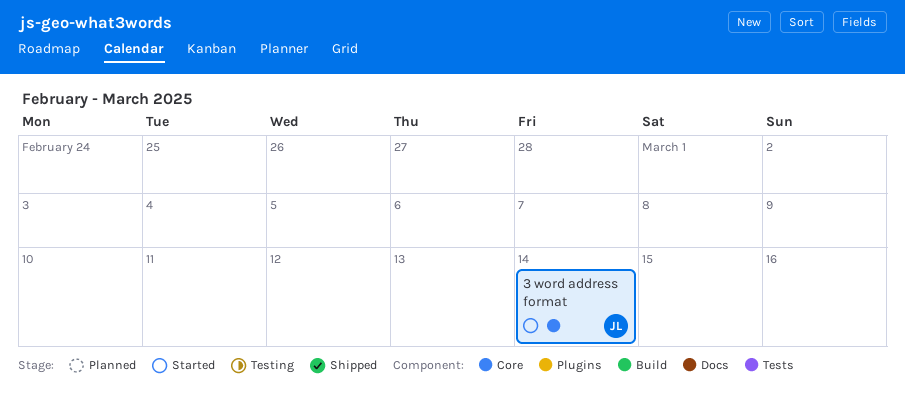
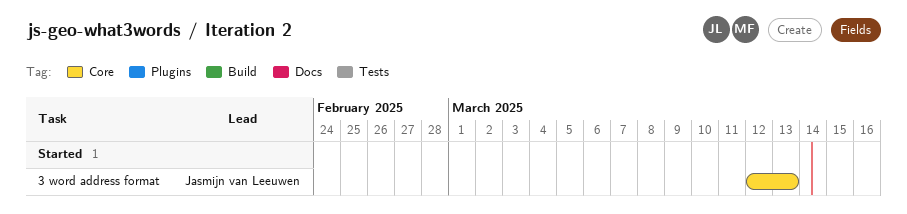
3 word address format, due: Mar 14 -> Mar 13

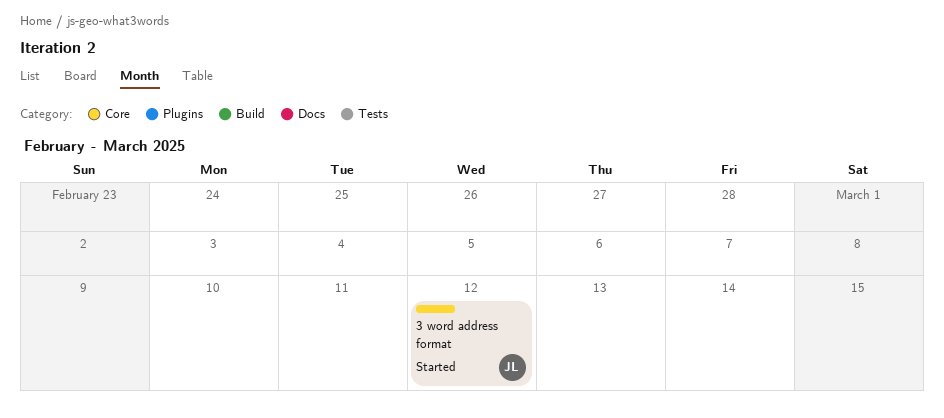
3 word address format, due: Mar 13 -> Mar 12

